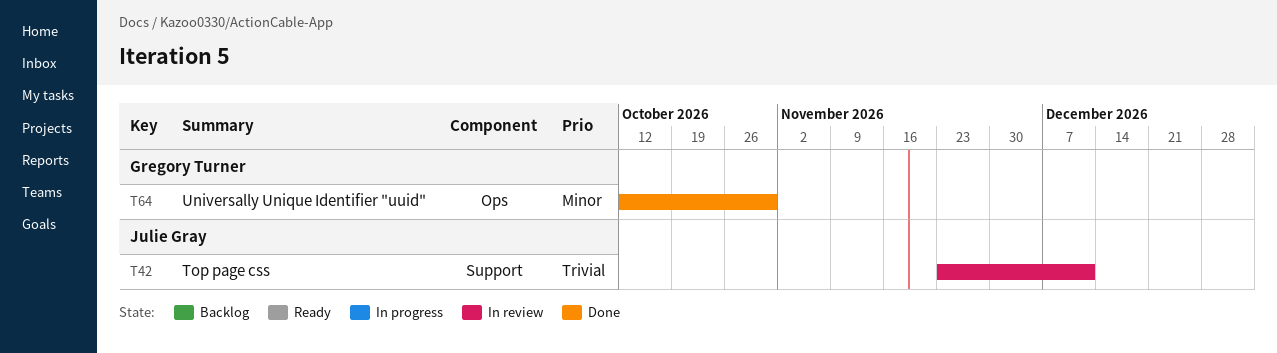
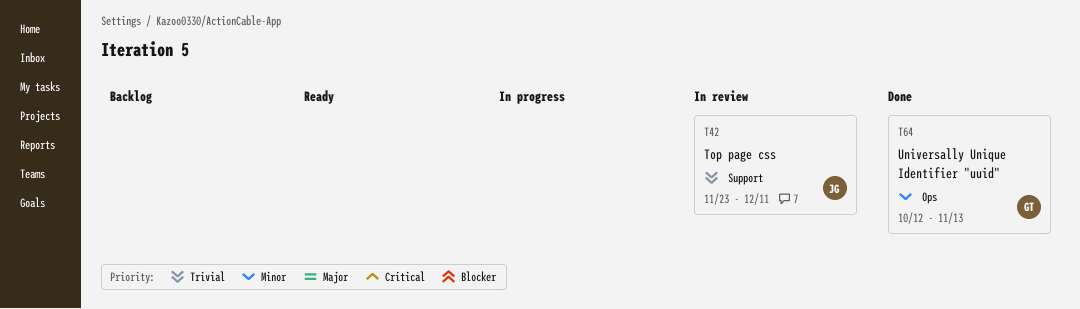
T64, due: Oct 30 -> Nov 13

